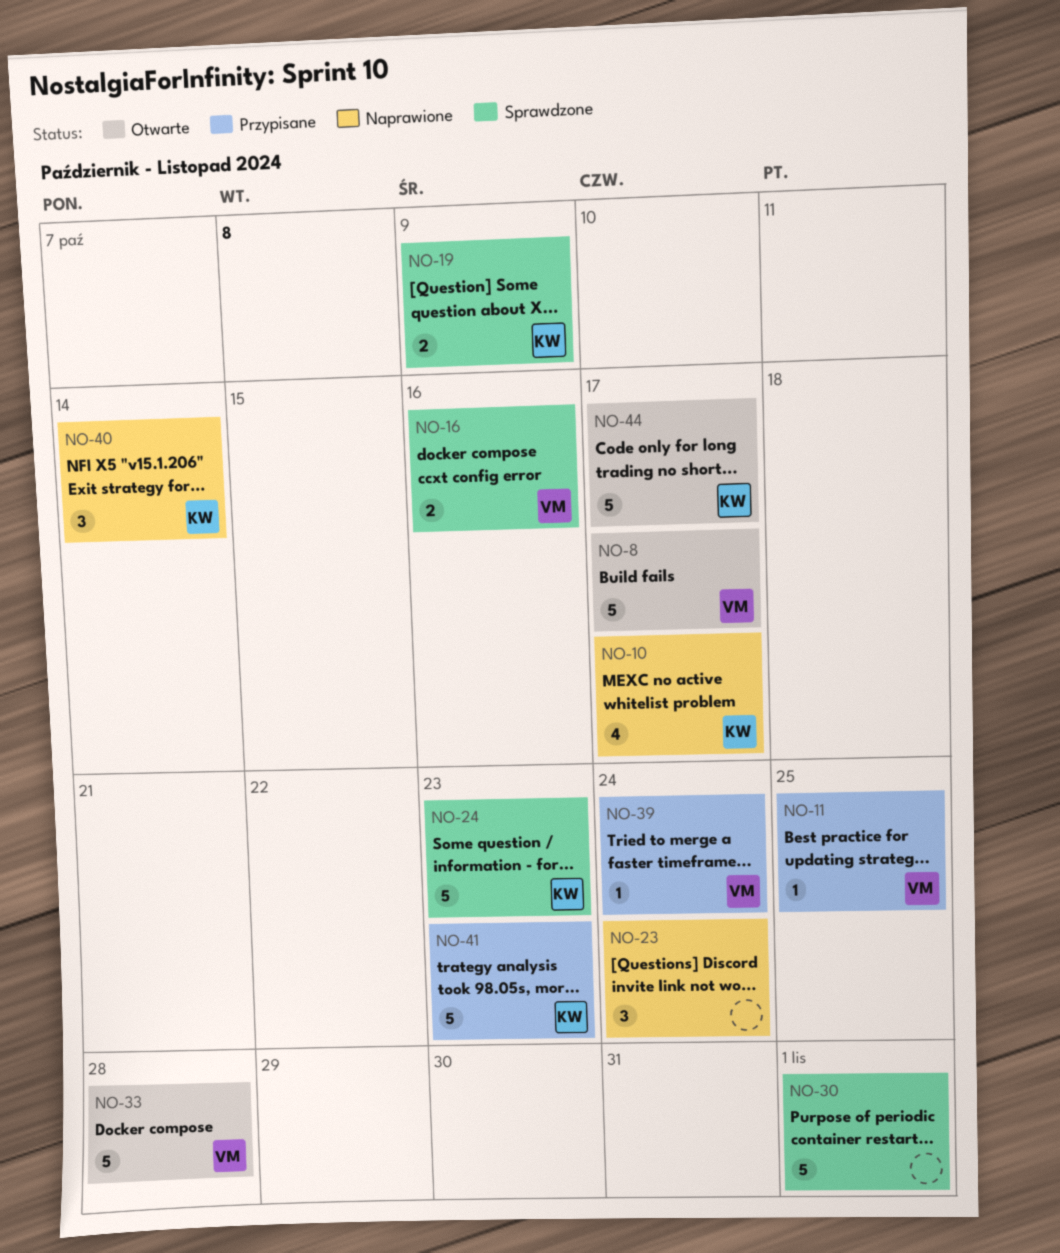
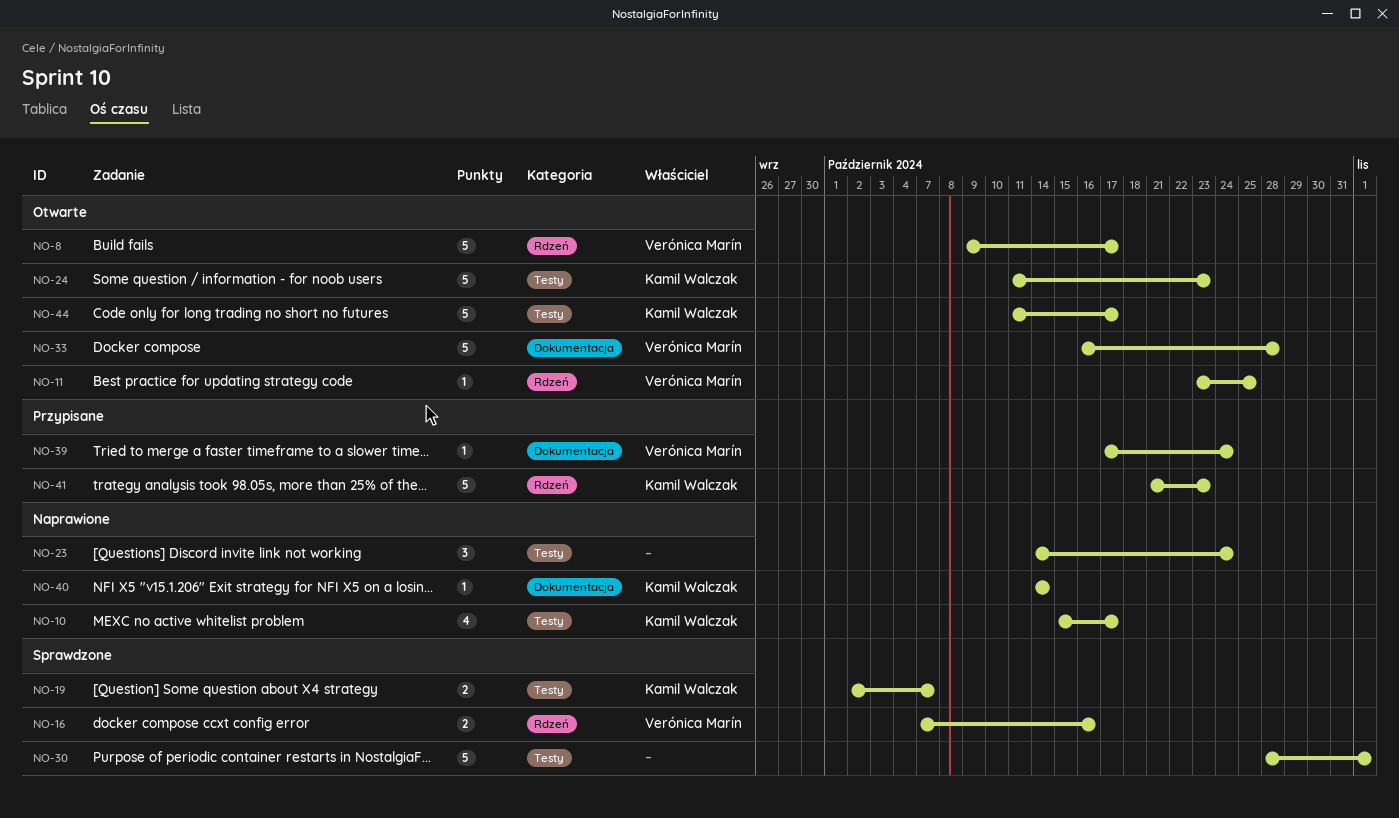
NO-11, status: Przypisane -> Otwarte
NO-19, due: Oct 9 -> Oct 7
NO-24, status: Sprawdzone -> Otwarte
NO-40, estimate: 3 -> 1

